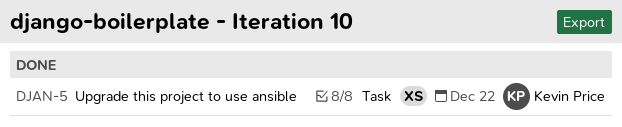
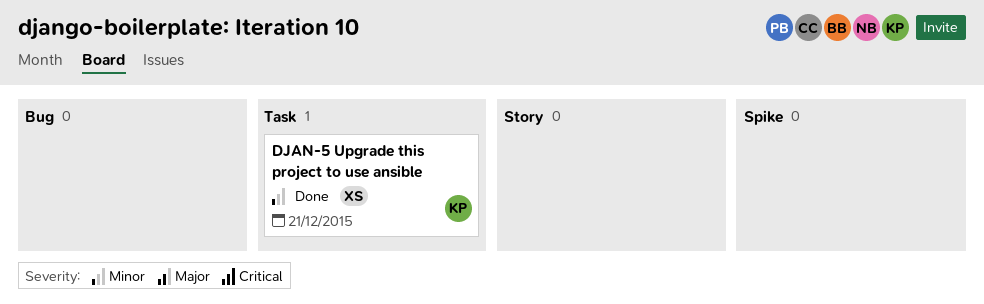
DJAN-5, due: Dec 22 -> Dec 21

